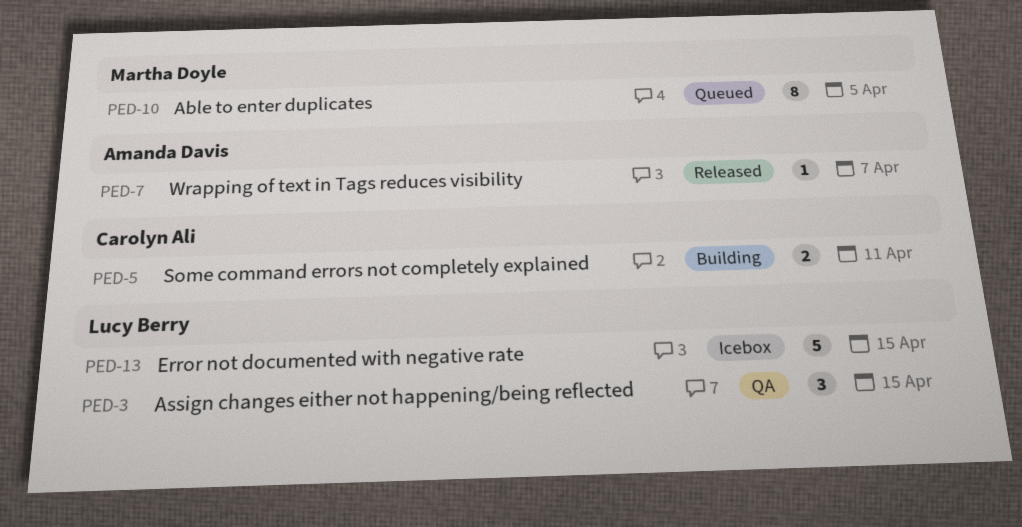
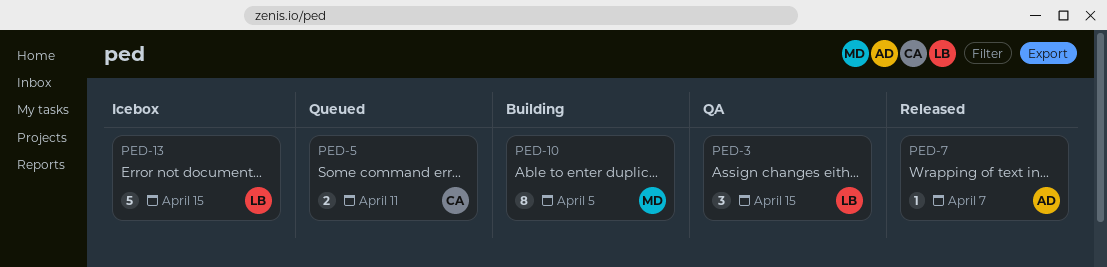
PED-5, status: Building -> Queued
PED-10, status: Queued -> Building

